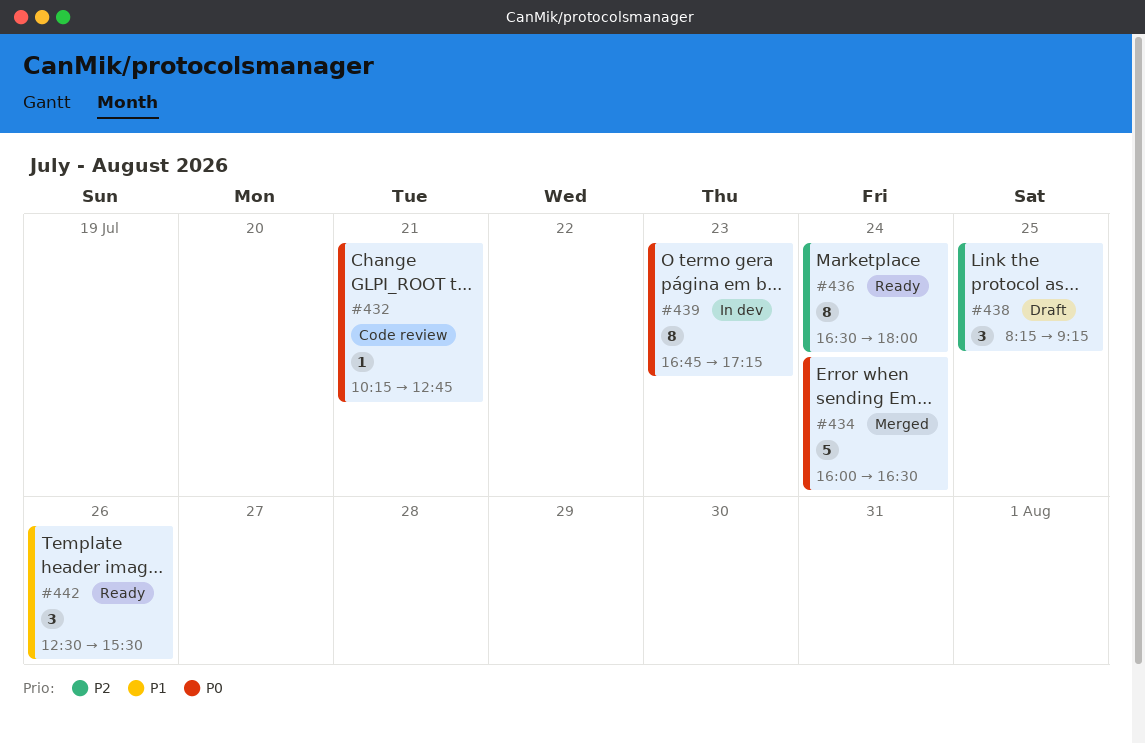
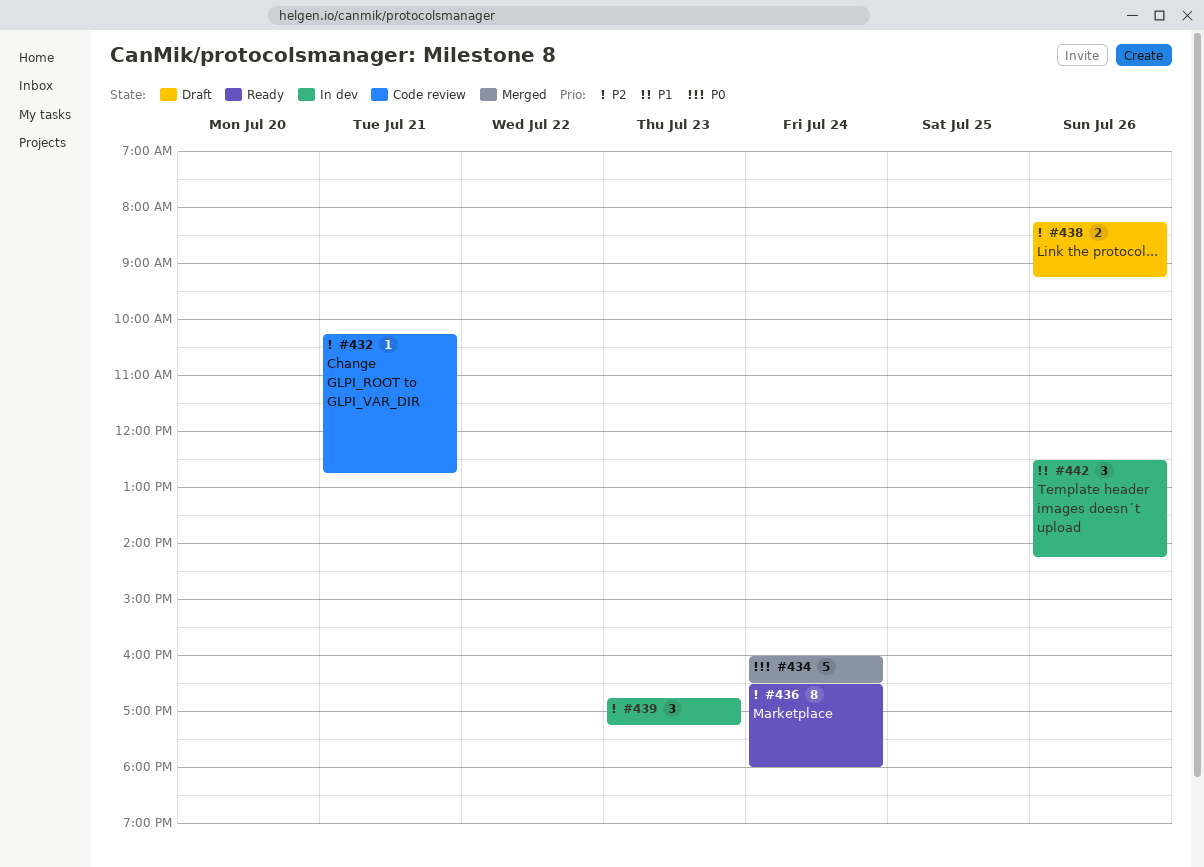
#432, priority: P0 -> P2
#438, estimate: 3 -> 2
#438, day: Jul 25 -> Jul 26
#439, priority: P0 -> P2
#439, estimate: 8 -> 3
#442, status: Ready -> In dev
#442, ends: 15:30 -> 14:15

